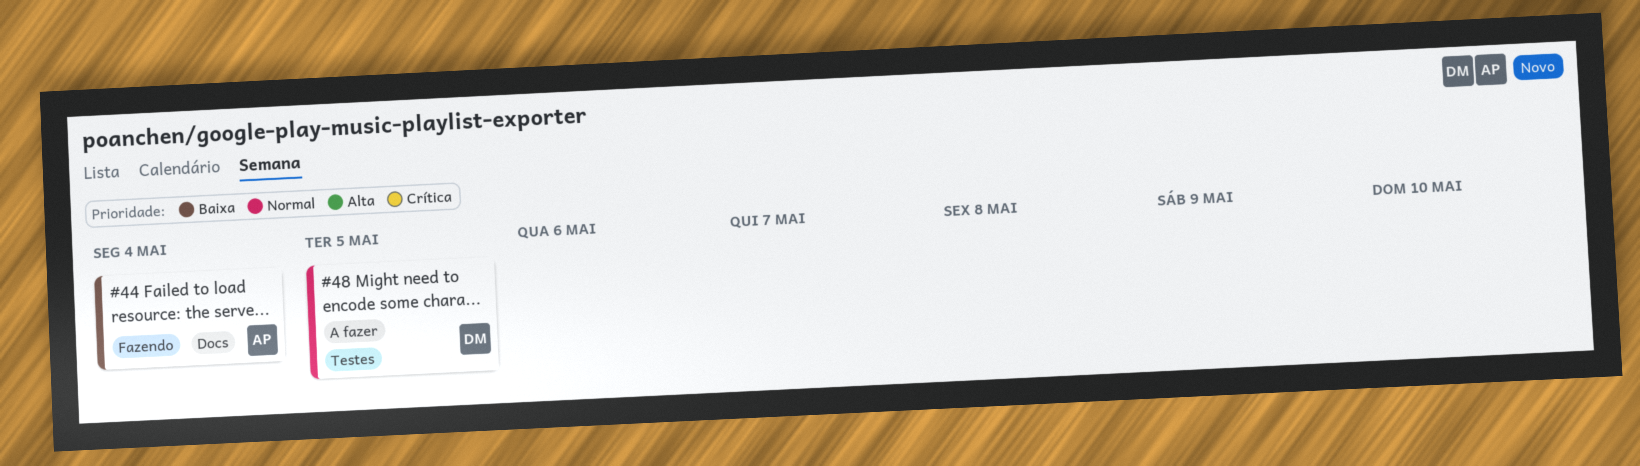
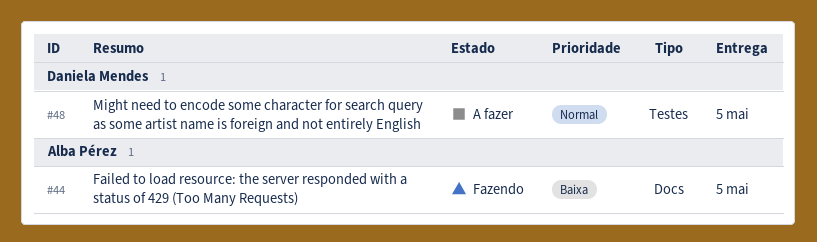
#44, due: May 4 -> May 5

